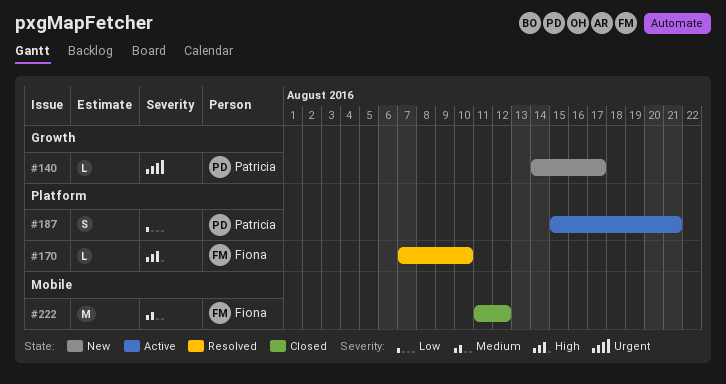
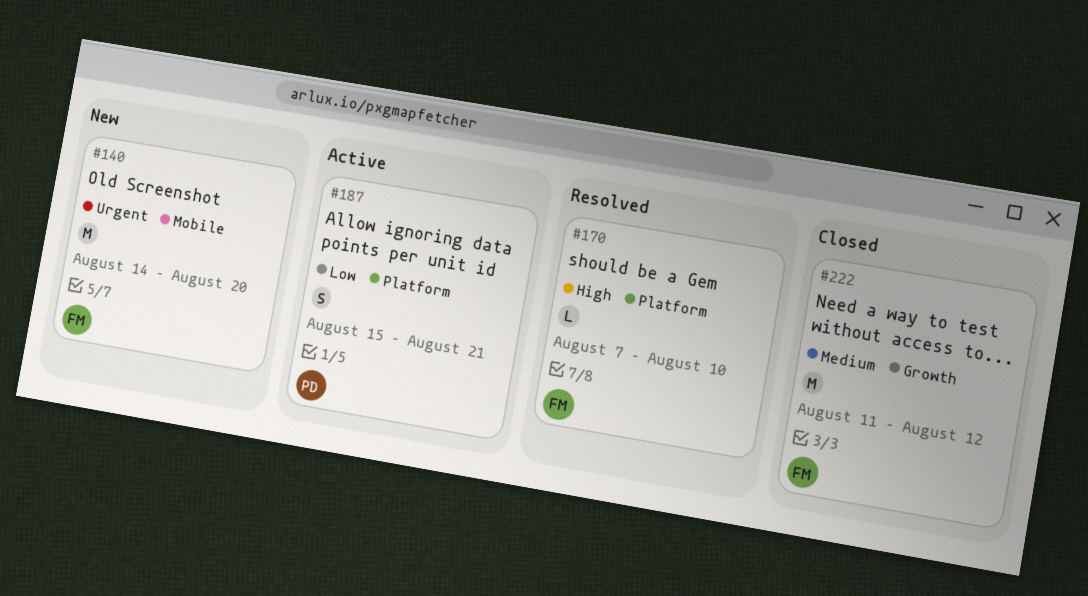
#140, owner: Patricia -> Fiona
#140, label: Growth -> Mobile
#140, estimate: L -> M
#140, due: Aug 17 -> Aug 20
#222, label: Mobile -> Growth

